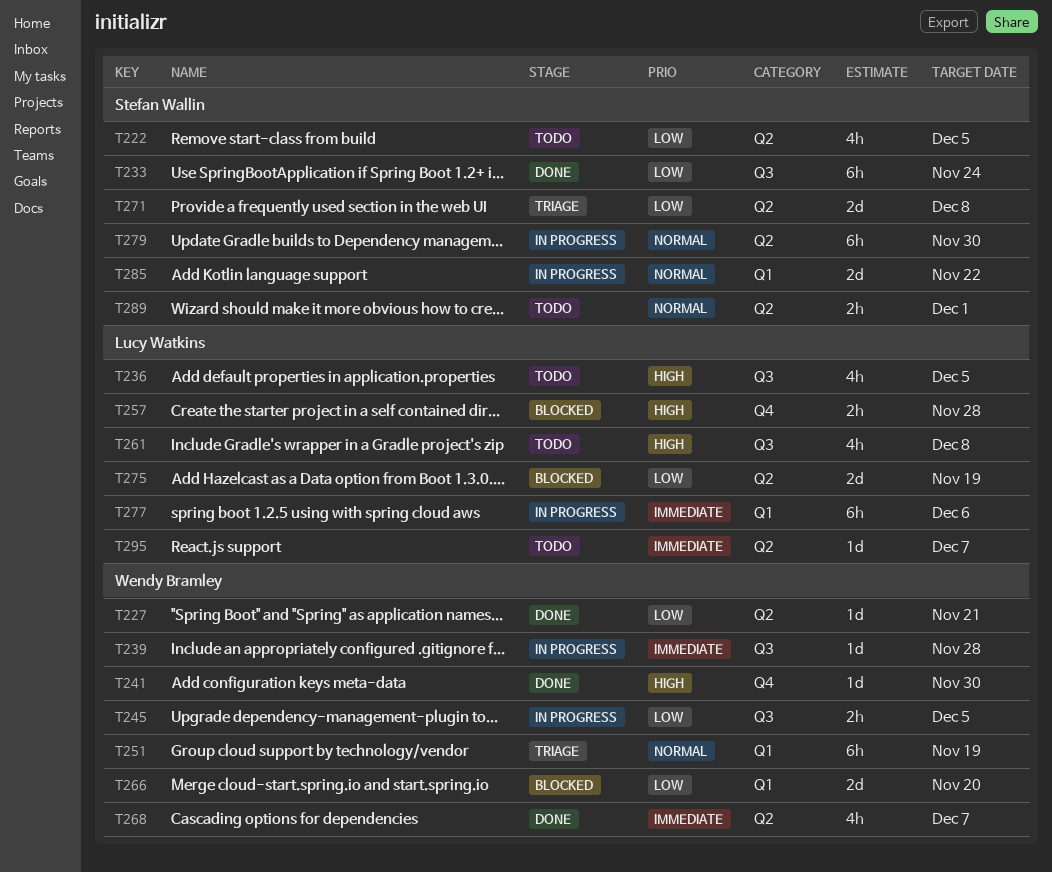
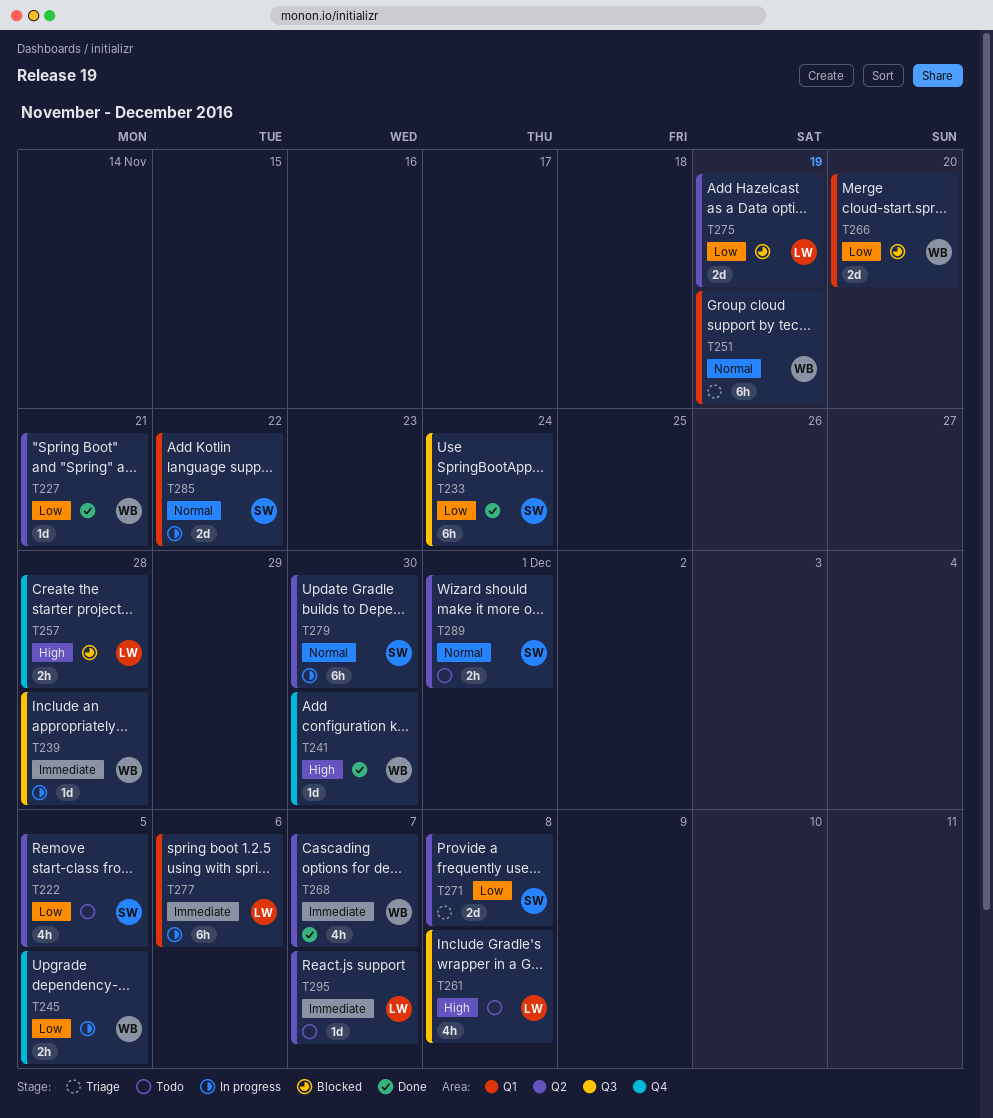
T236: present -> none
T245, label: Q3 -> Q4

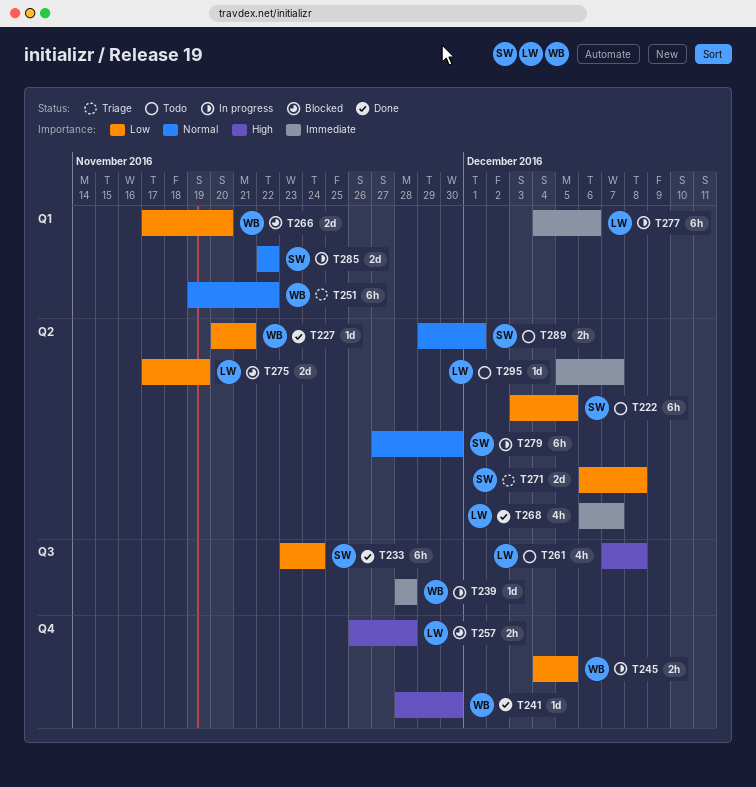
T222, estimate: 4h -> 6h
T251, due: Nov 19 -> Nov 22
T268, owner: WB -> LW

